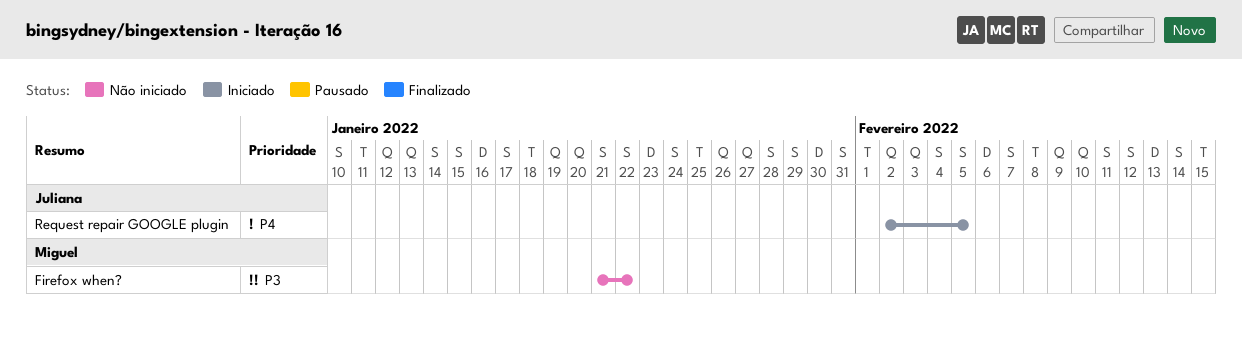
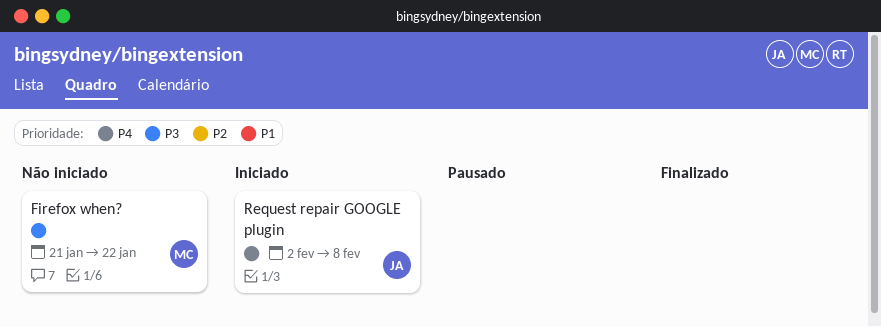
Request repair GOOGLE plugin, due: Feb 5 -> Feb 8

